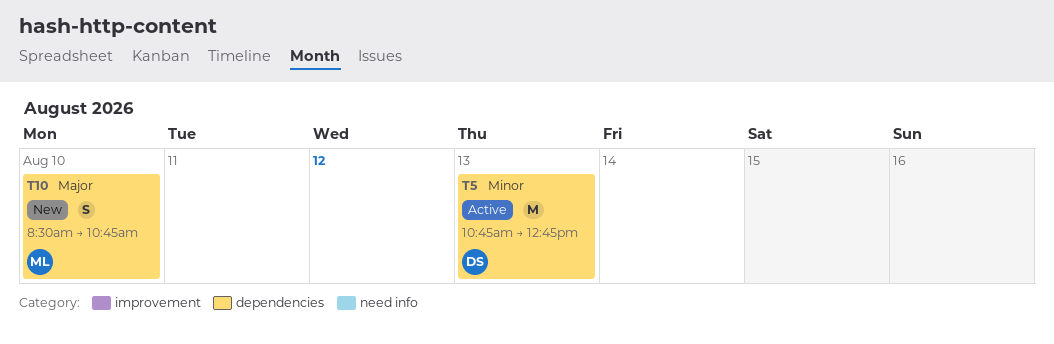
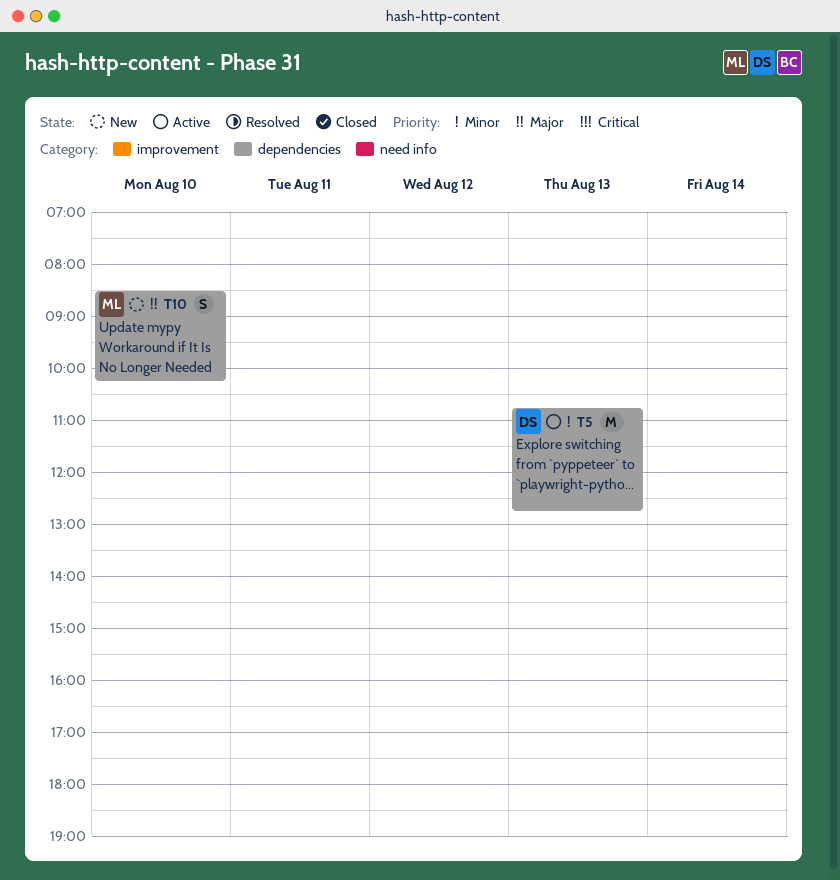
T10, ends: 10:45 -> 10:15

